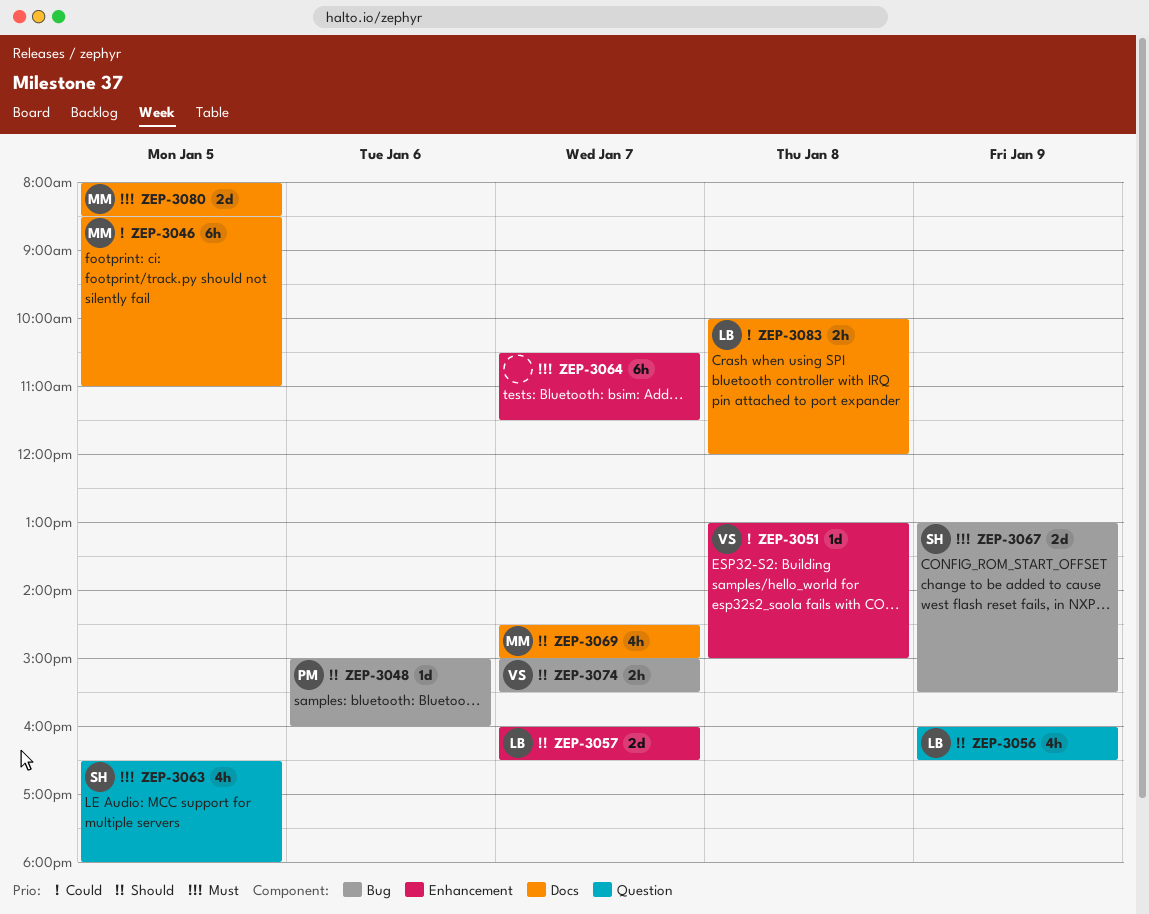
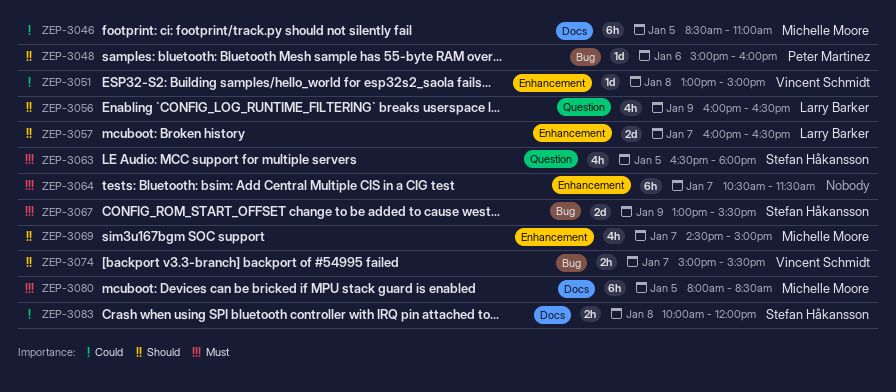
ZEP-3069, label: Docs -> Enhancement
ZEP-3080, estimate: 2d -> 6h
ZEP-3083, owner: Larry Barker -> Stefan Håkansson

